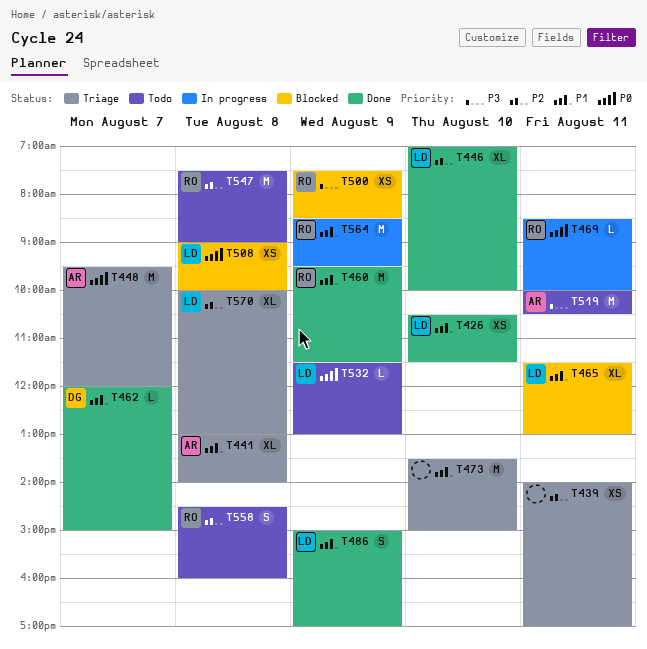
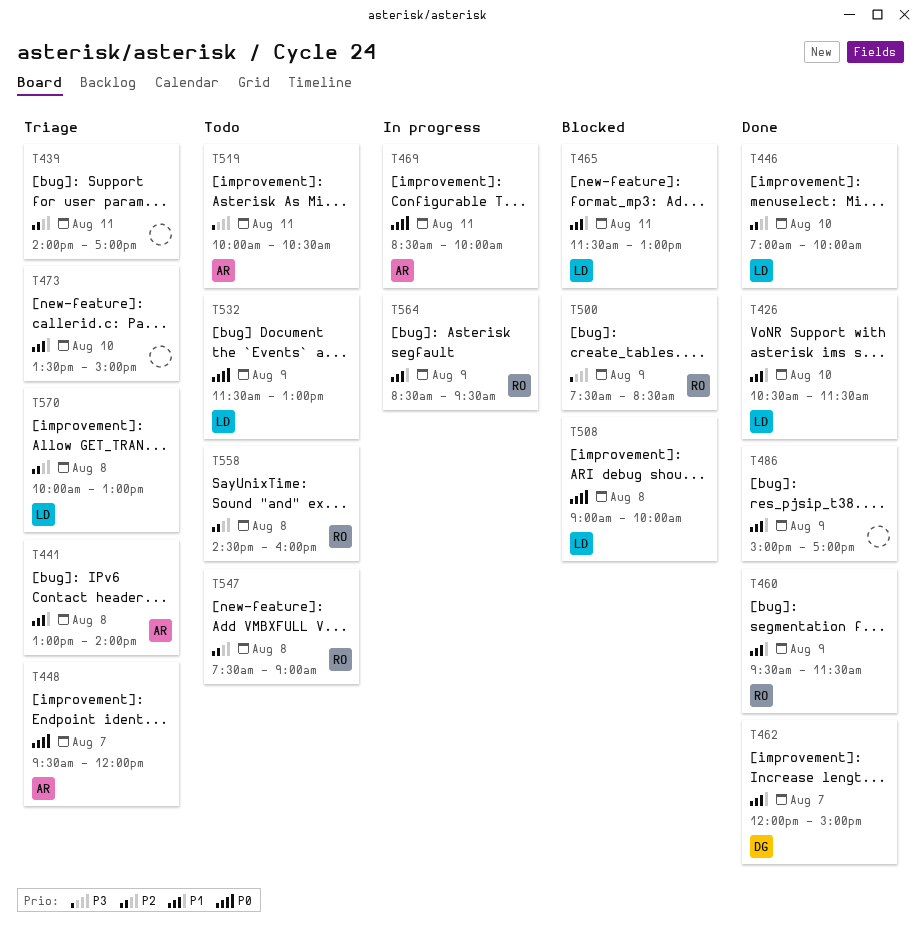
T469, owner: RO -> AR
T486, owner: LD -> none

